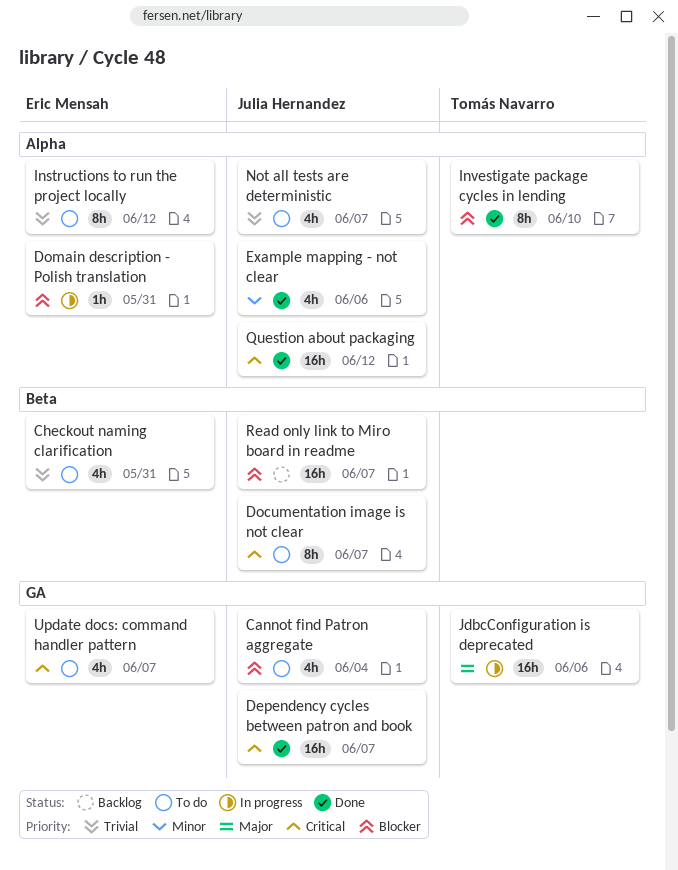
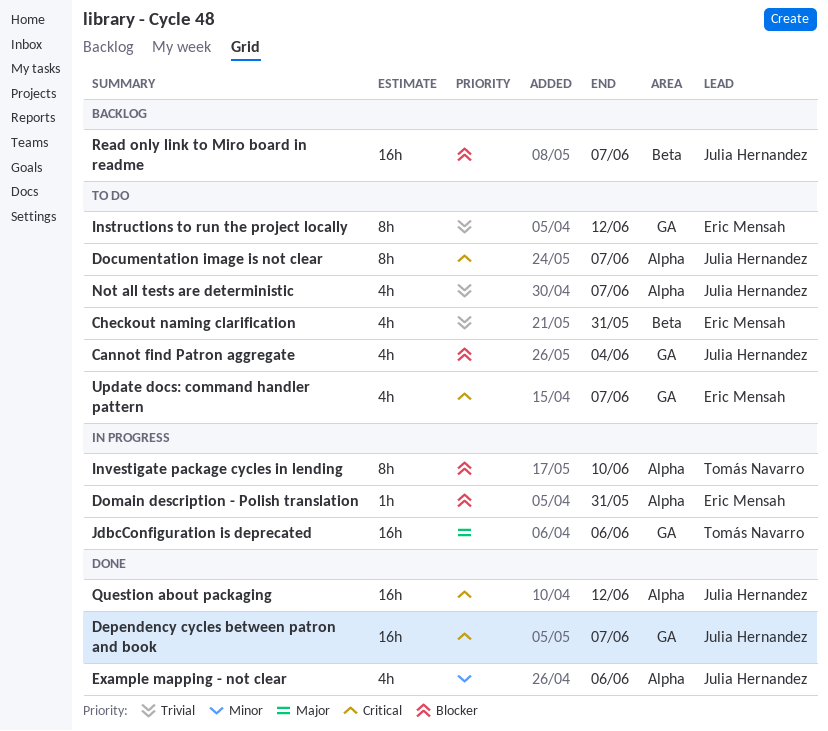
Documentation image is not clear, label: Beta -> Alpha
Instructions to run the project locally, label: Alpha -> GA
Investigate package cycles in lending, status: Done -> In progress

